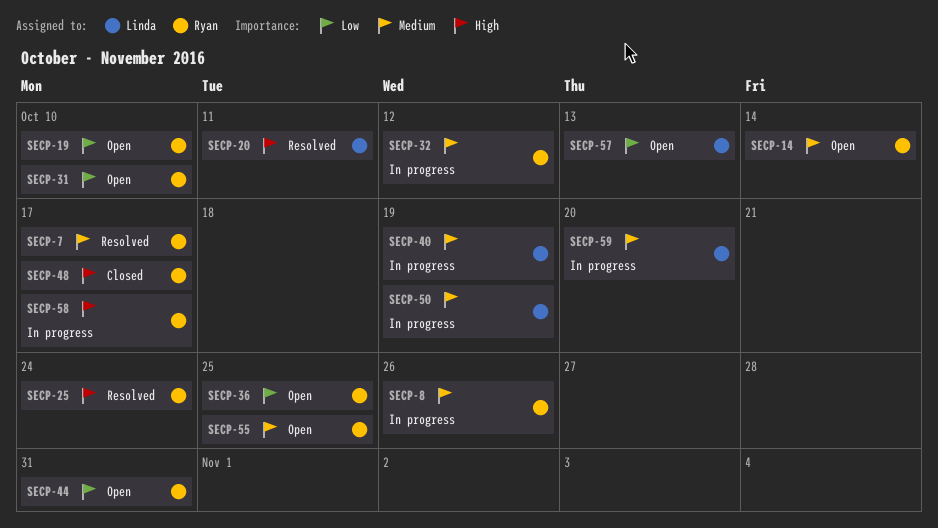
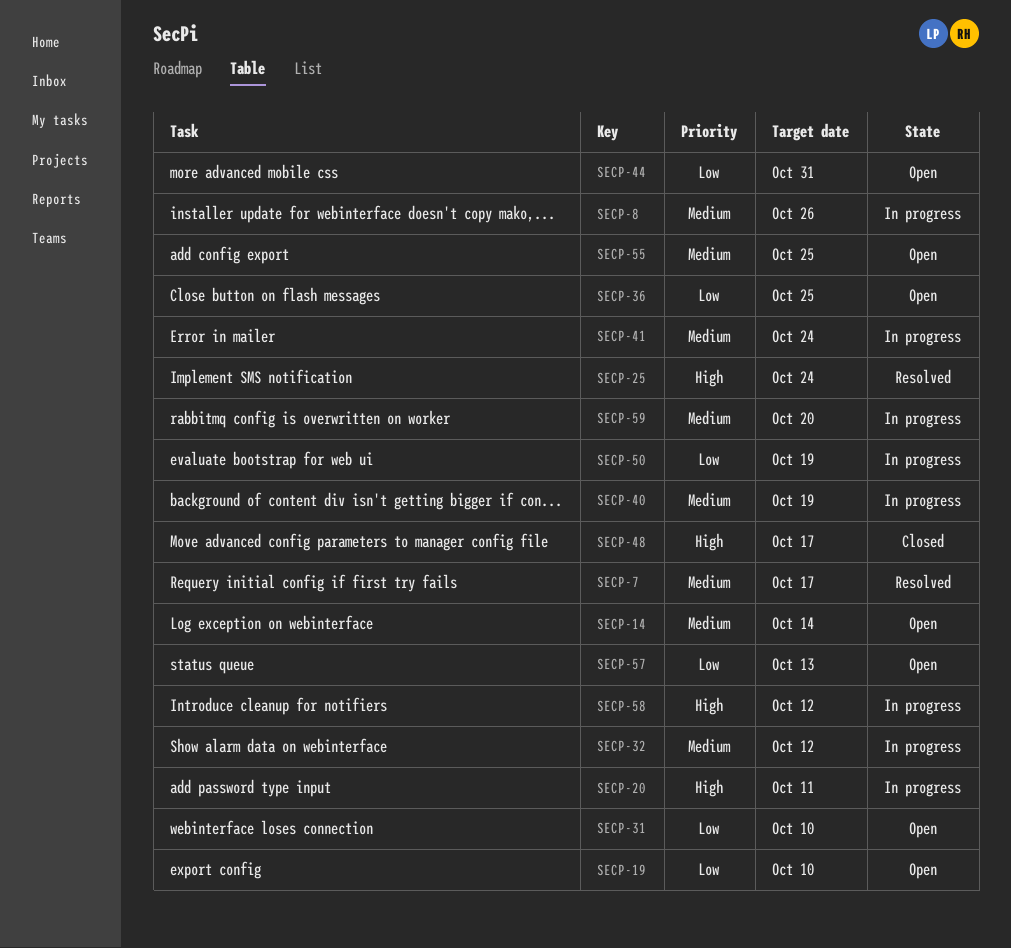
SECP-20, status: Resolved -> In progress
SECP-41: none -> present
SECP-50, priority: Medium -> Low
SECP-58, due: Oct 17 -> Oct 12

